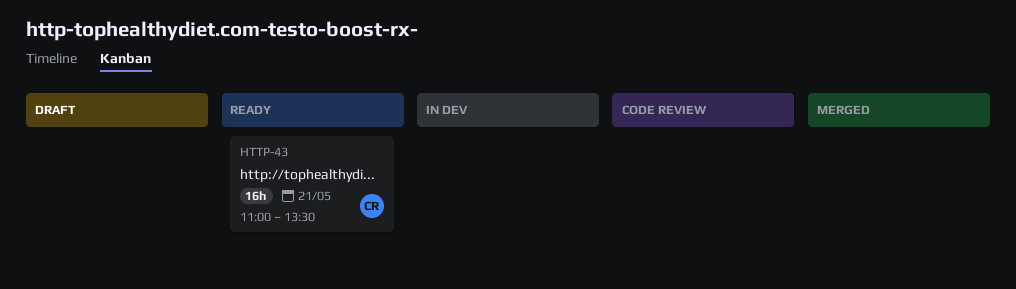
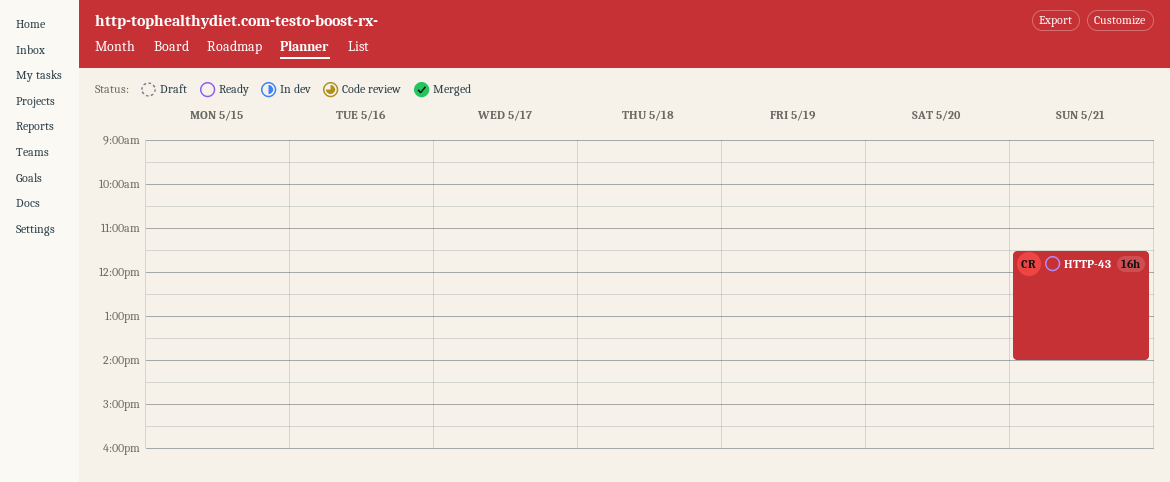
HTTP-43, begins: 11:00 -> 11:30
HTTP-43, ends: 13:30 -> 14:00

